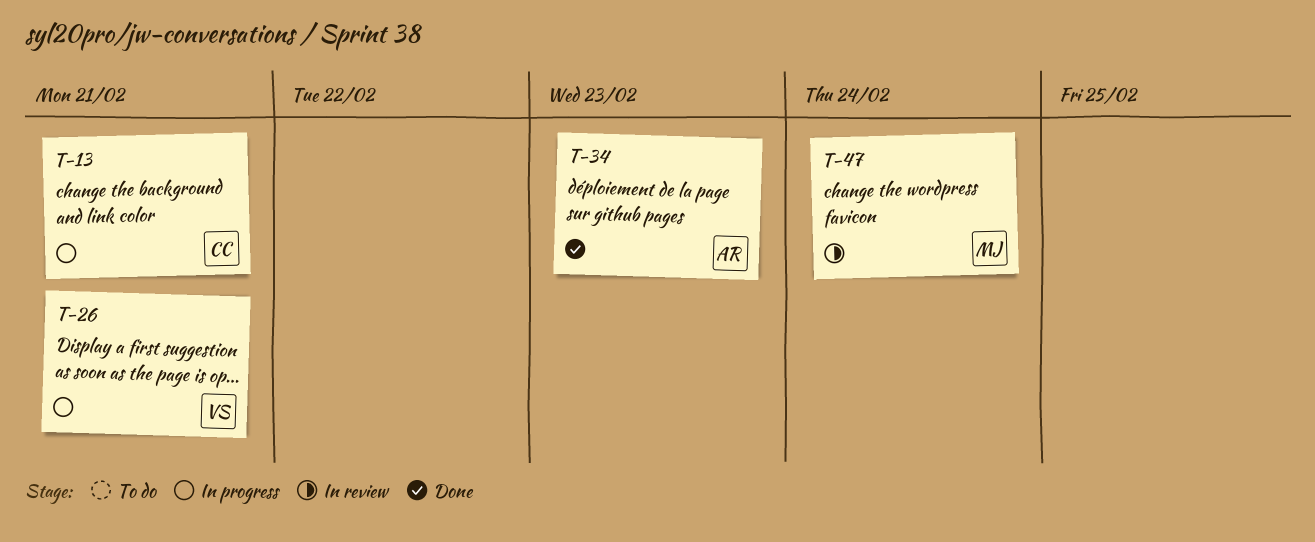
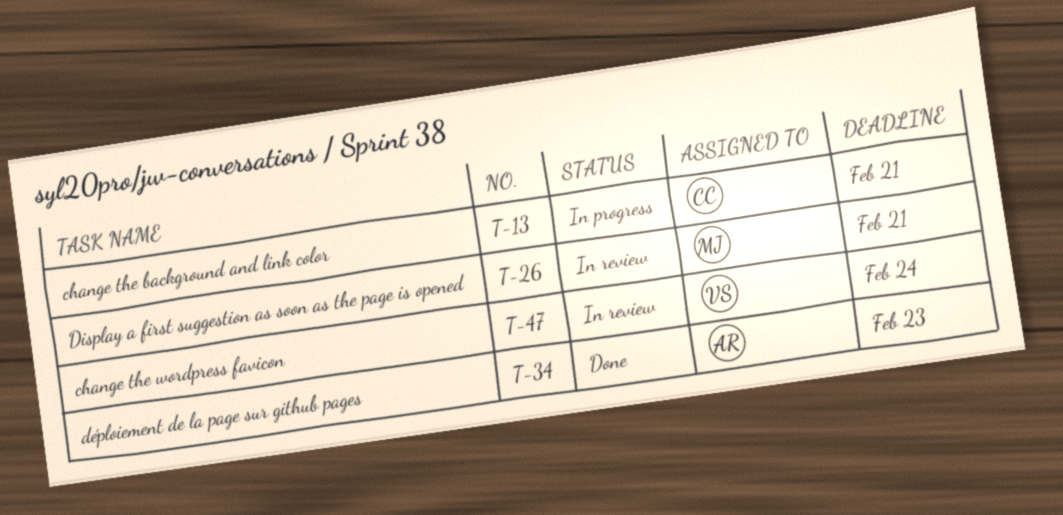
T-26, status: In progress -> In review
T-26, owner: VS -> MJ
T-47, owner: MJ -> VS

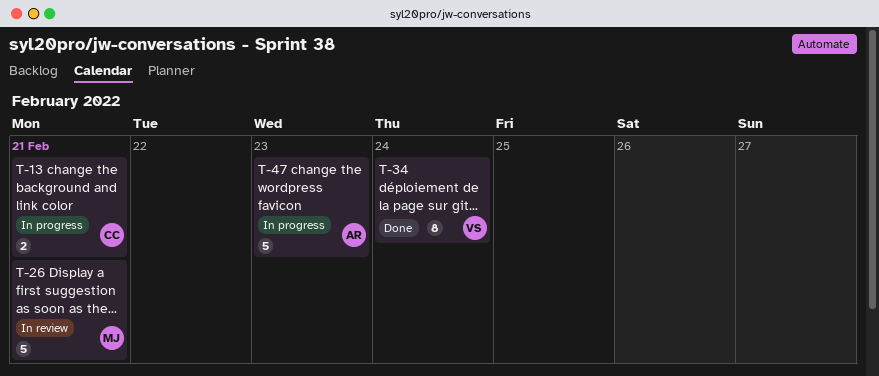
T-34, owner: AR -> VS
T-34, due: Feb 23 -> Feb 24
T-47, status: In review -> In progress
T-47, owner: VS -> AR
T-47, due: Feb 24 -> Feb 23

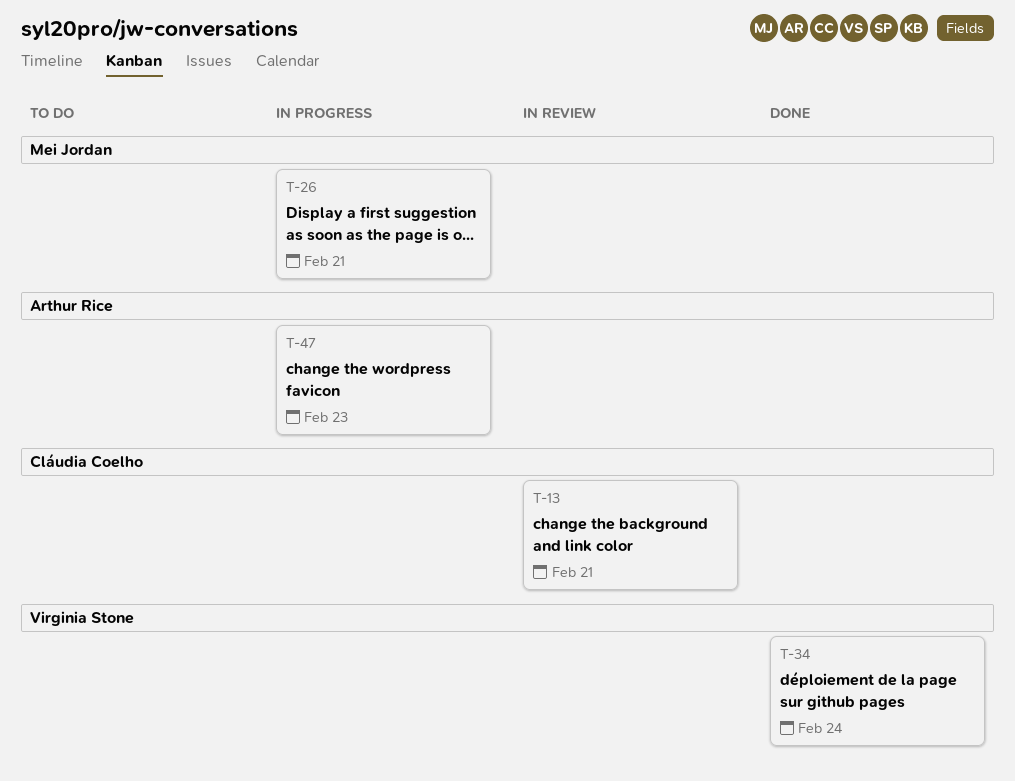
T-13, status: In progress -> In review
T-26, status: In review -> In progress

